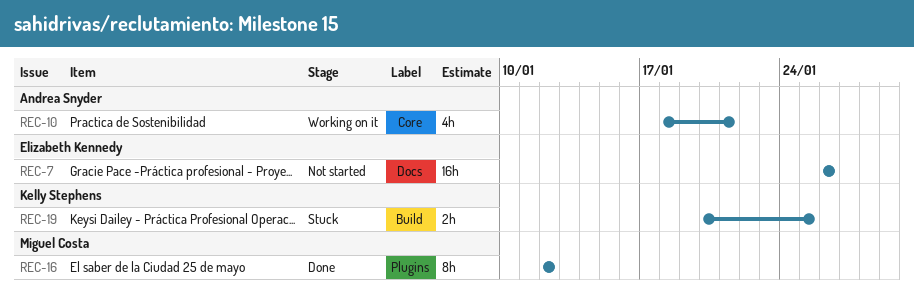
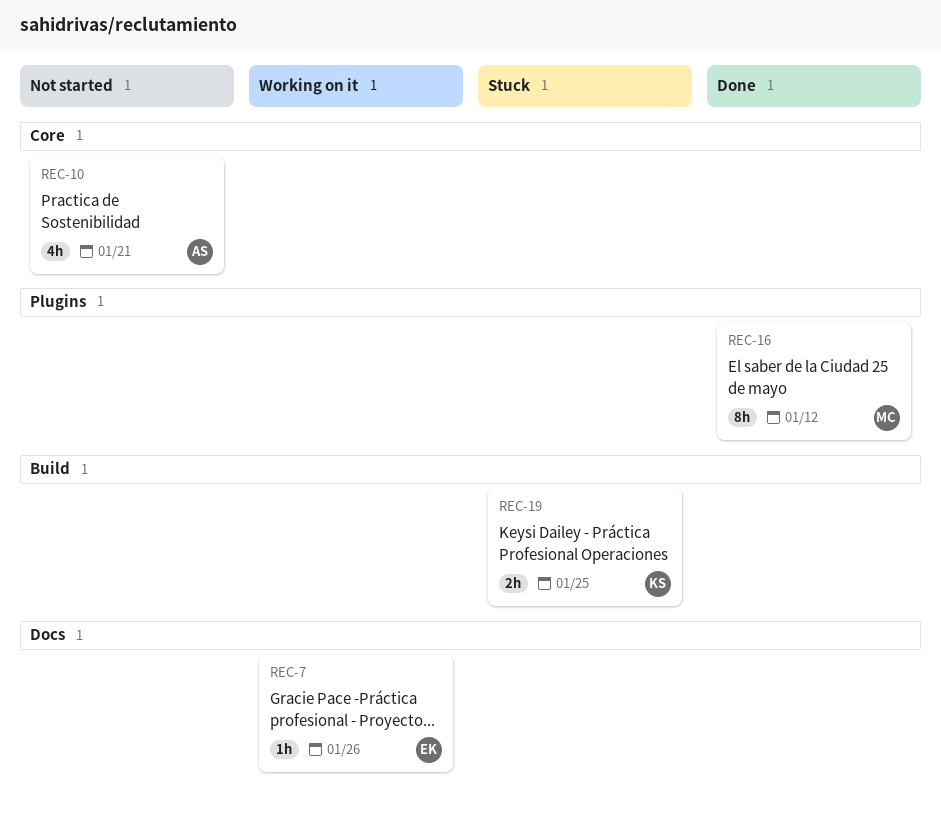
REC-7, status: Not started -> Working on it
REC-7, estimate: 16h -> 1h
REC-10, status: Working on it -> Not started

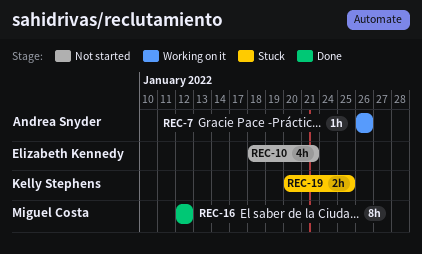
REC-7, owner: Elizabeth Kennedy -> Andrea Snyder
REC-10, owner: Andrea Snyder -> Elizabeth Kennedy

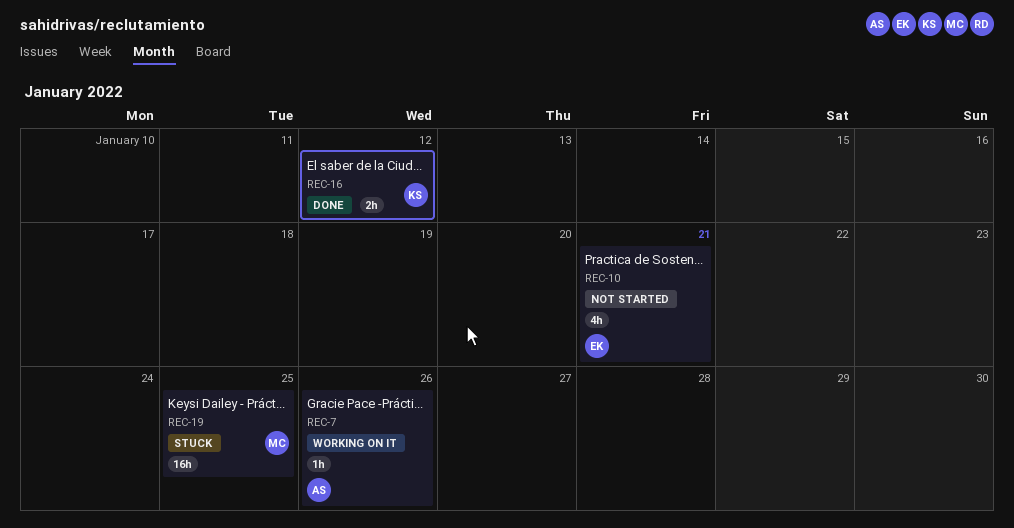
REC-16, owner: Miguel Costa -> Kelly Stephens
REC-16, estimate: 8h -> 2h
REC-19, owner: Kelly Stephens -> Miguel Costa
REC-19, estimate: 2h -> 16h

